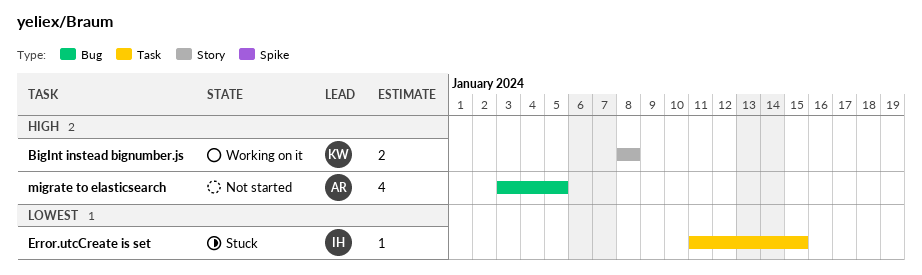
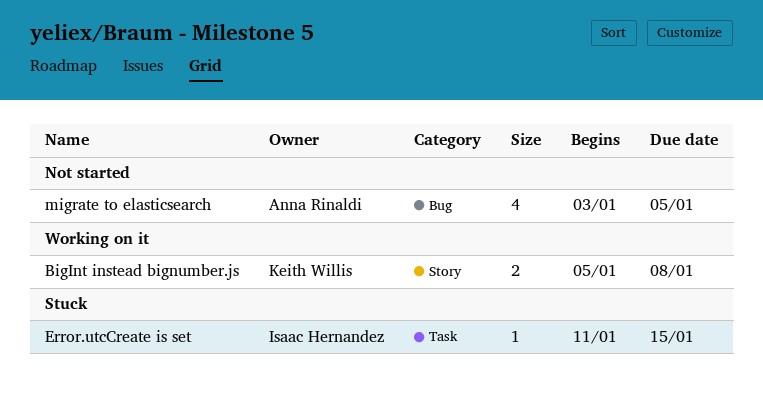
BigInt instead bignumber.js, start: Jan 8 -> Jan 5

